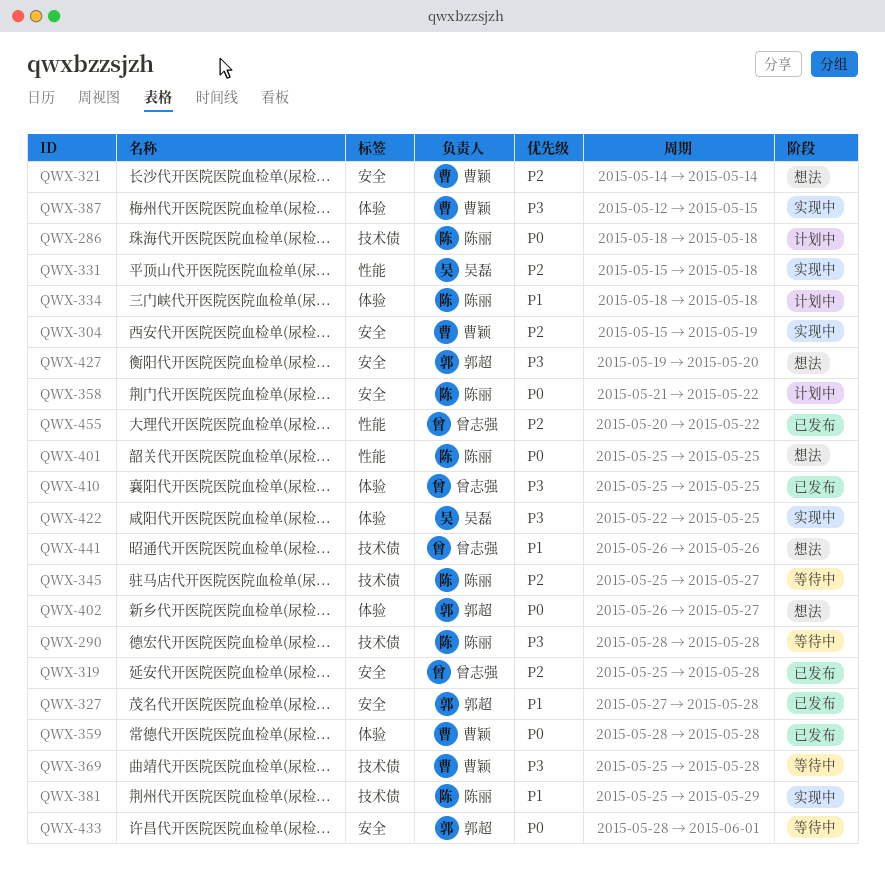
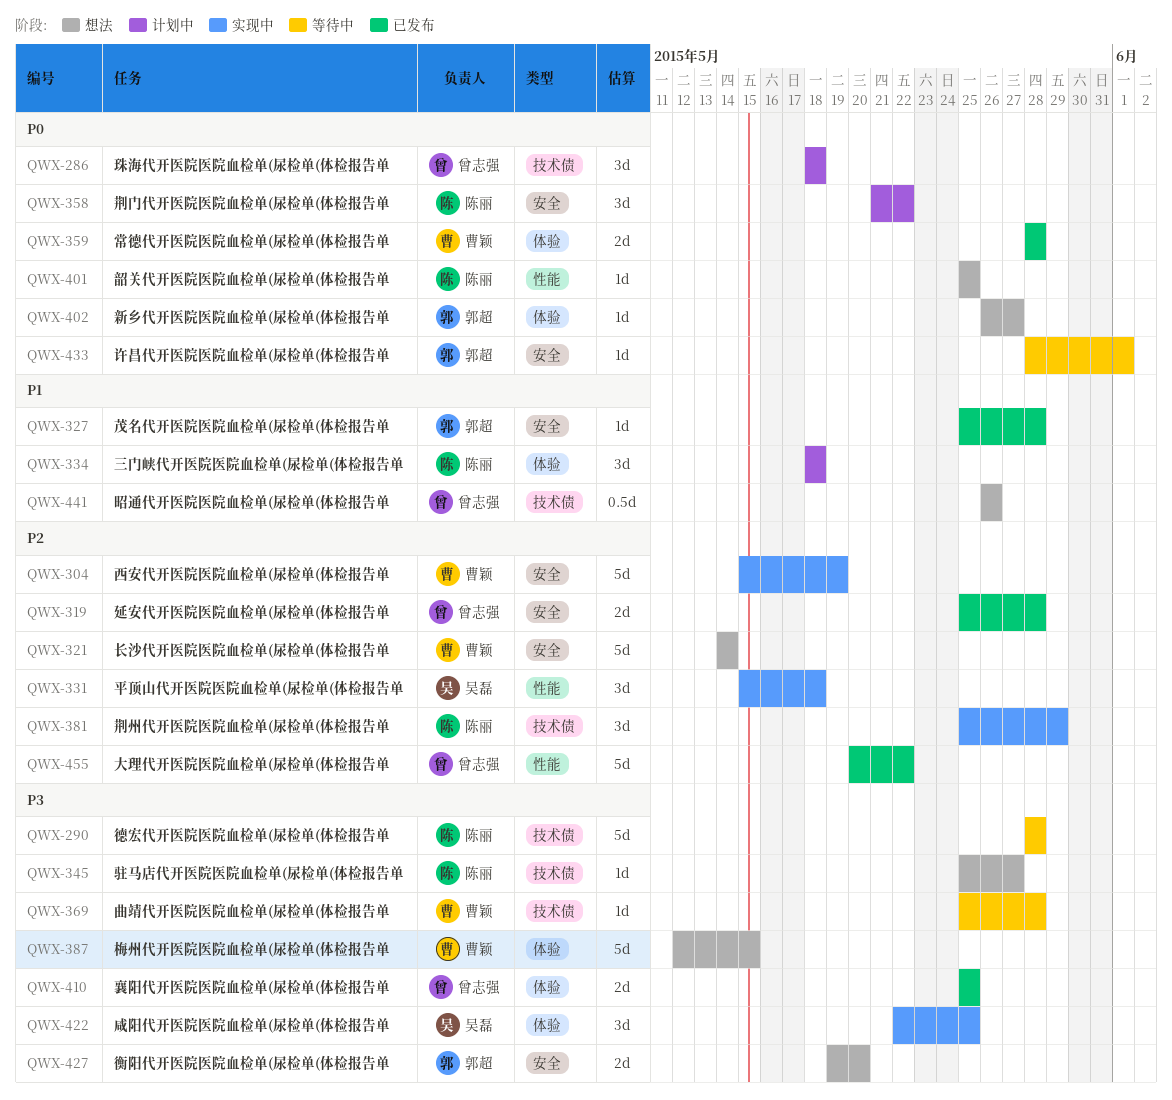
QWX-286, owner: 陈丽 -> 曾志强
QWX-327, start: May 27 -> May 25
QWX-345, status: 等待中 -> 想法
QWX-345, priority: P2 -> P3
QWX-381, priority: P1 -> P2
QWX-387, status: 实现中 -> 想法

